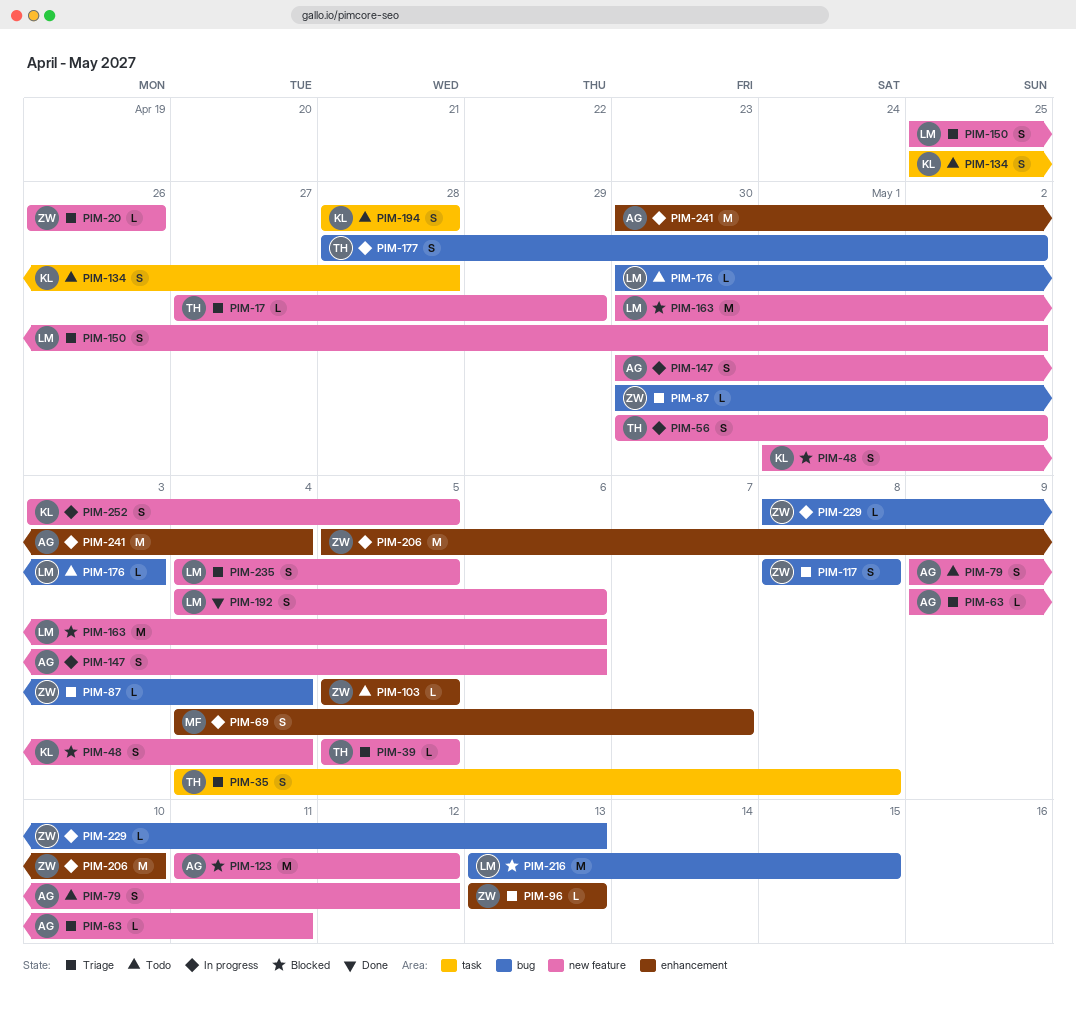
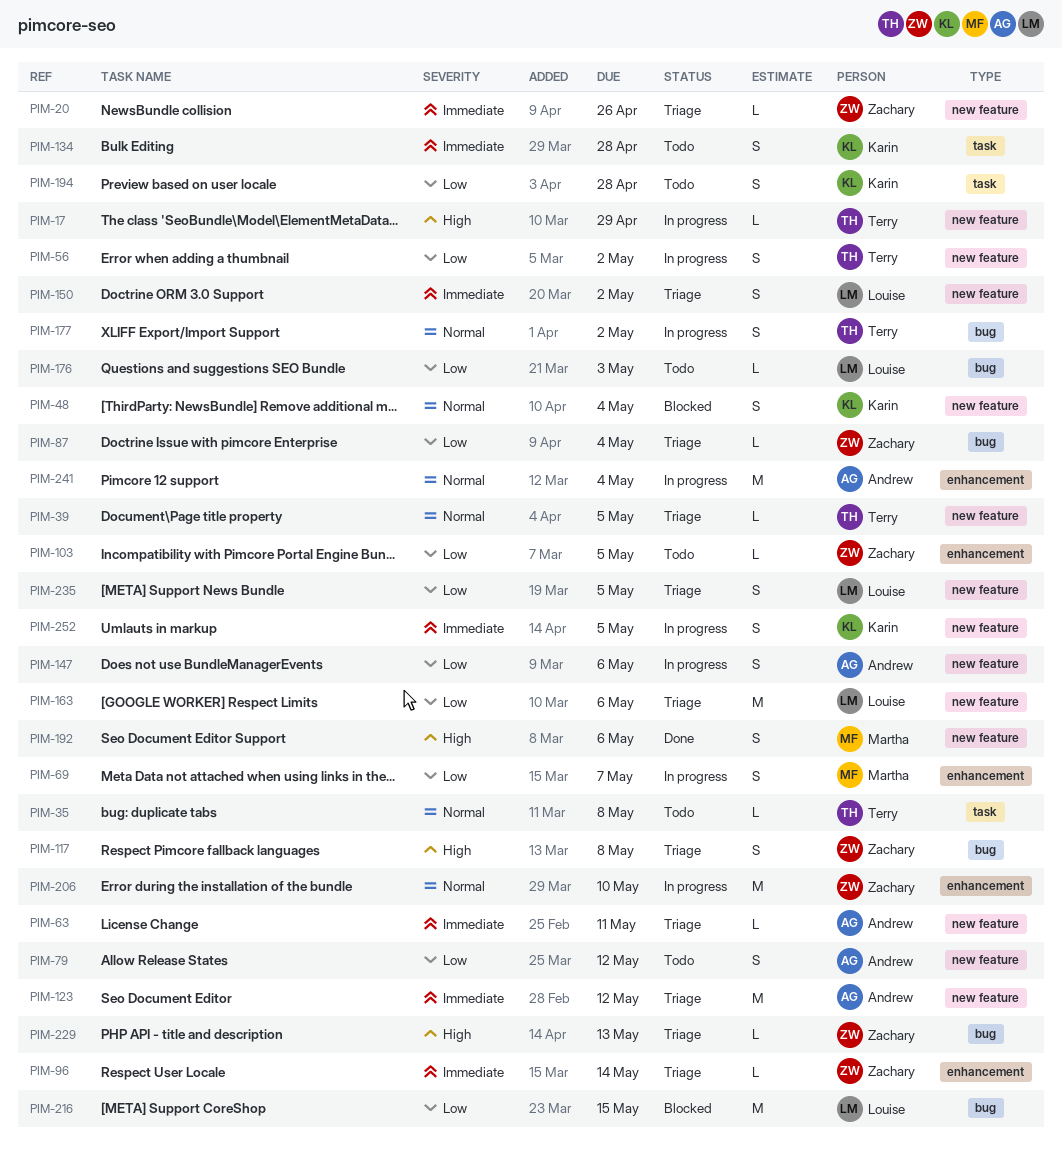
PIM-17, status: Triage -> In progress
PIM-35, status: Triage -> Todo
PIM-35, estimate: S -> L
PIM-96, due: May 13 -> May 14
PIM-123, status: Blocked -> Triage
PIM-163, status: Blocked -> Triage
PIM-192, owner: Louise -> Martha
PIM-229, status: In progress -> Triage

